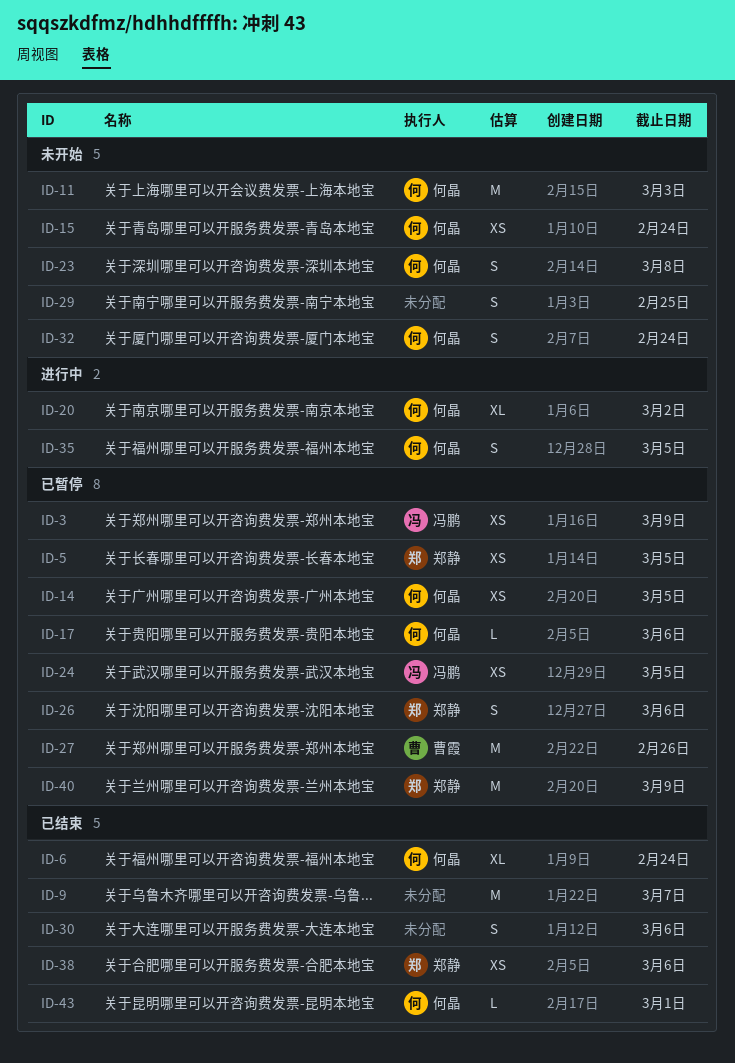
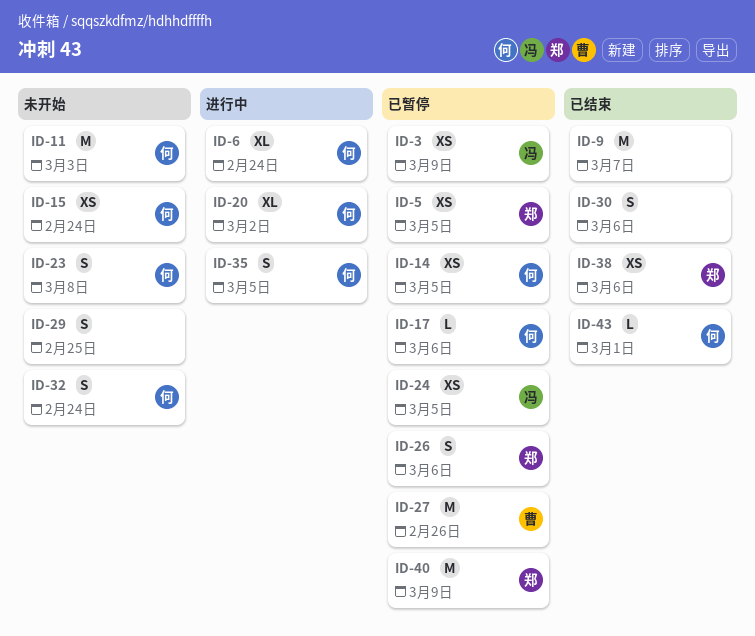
ID-6, status: 已结束 -> 进行中

